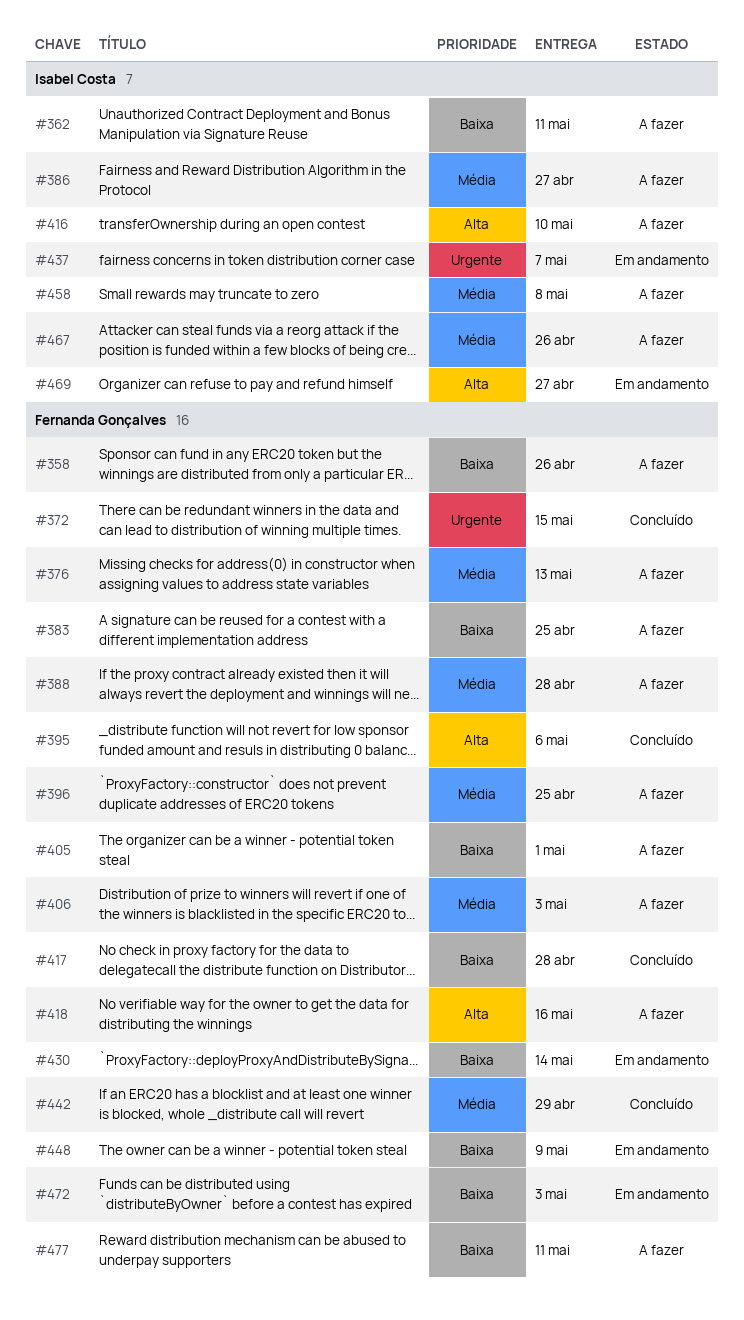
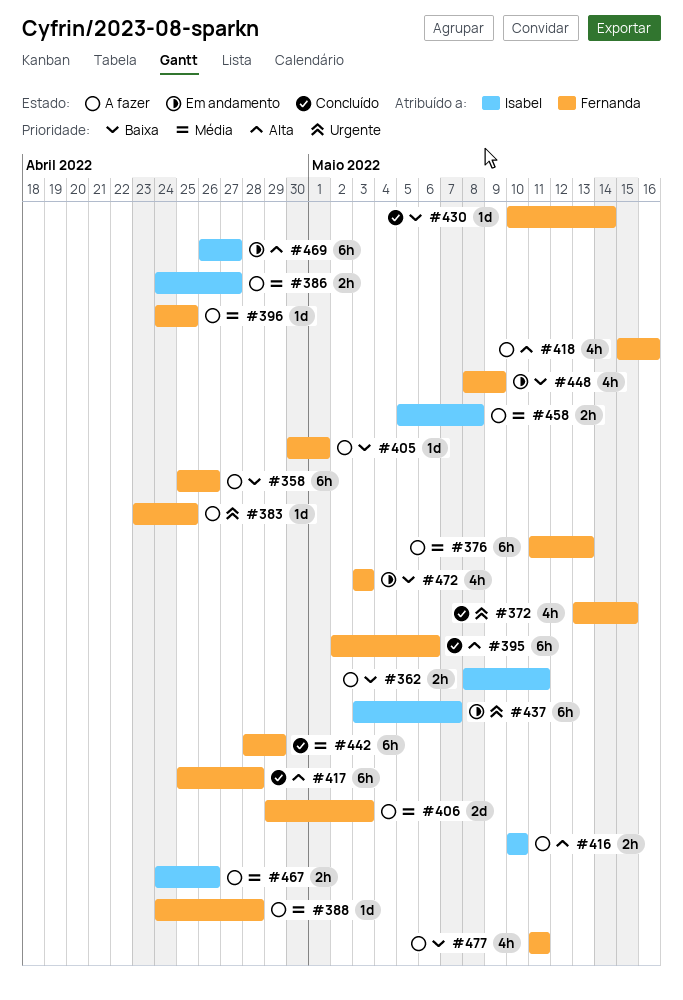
#383, priority: Baixa -> Urgente
#417, priority: Baixa -> Alta
#430, status: Em andamento -> Concluído

